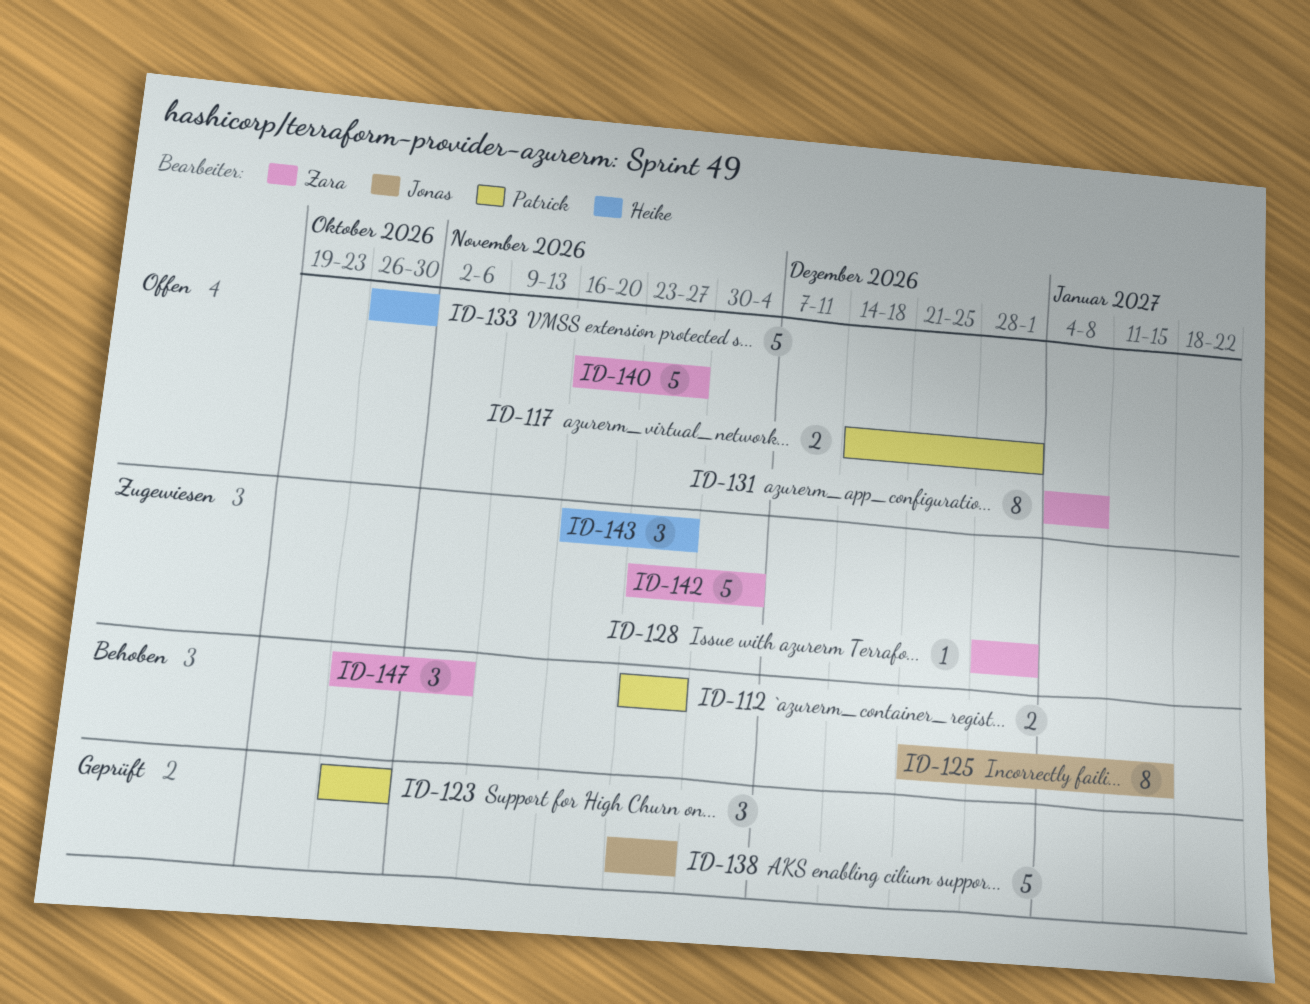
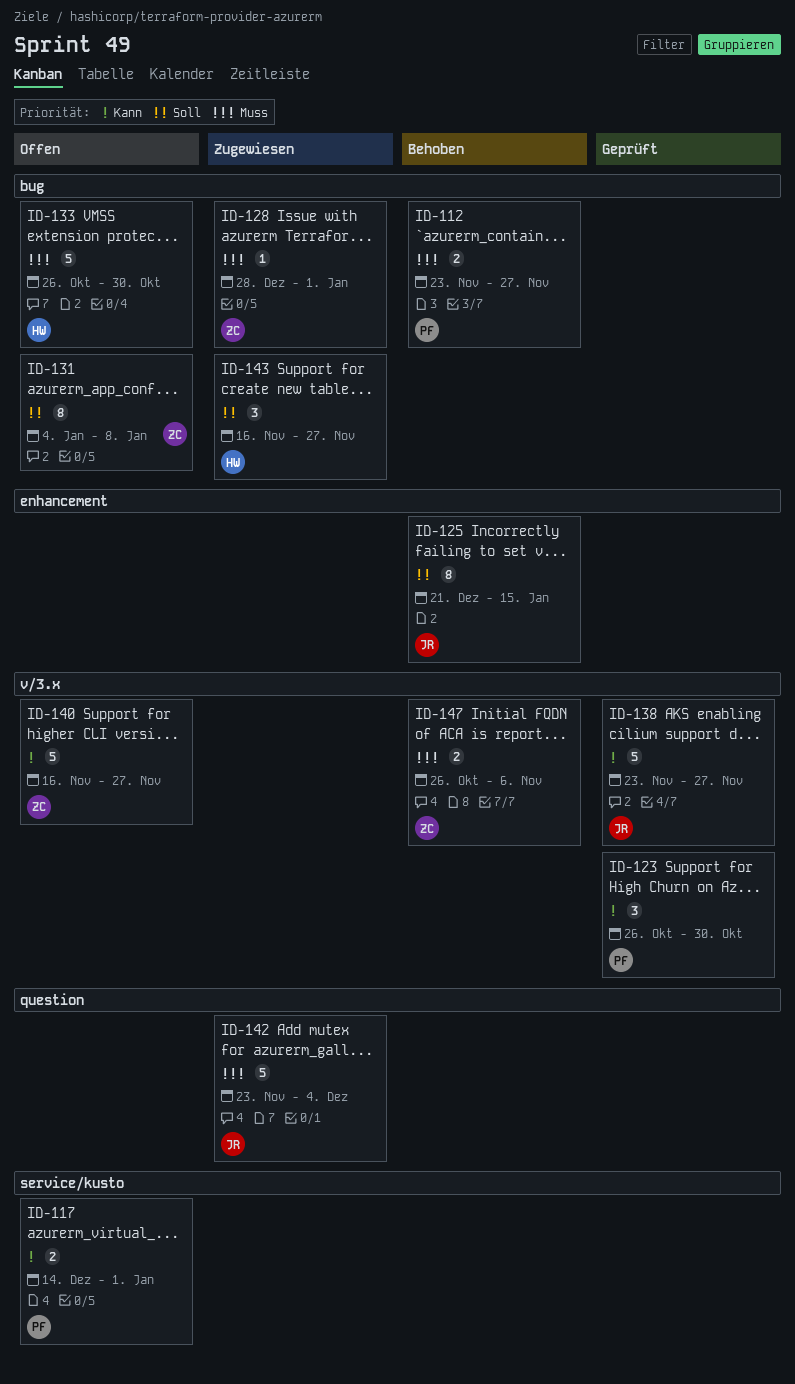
ID-142, owner: Zara -> Jonas
ID-147, estimate: 3 -> 2

